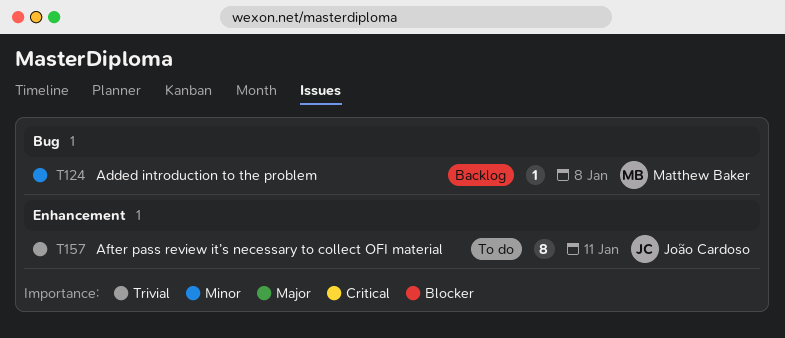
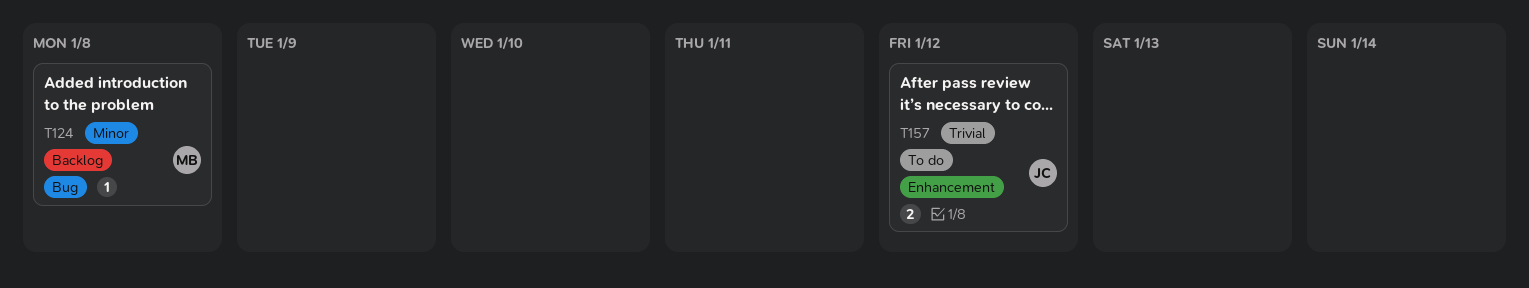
T157, estimate: 8 -> 2
T157, due: Jan 11 -> Jan 12

